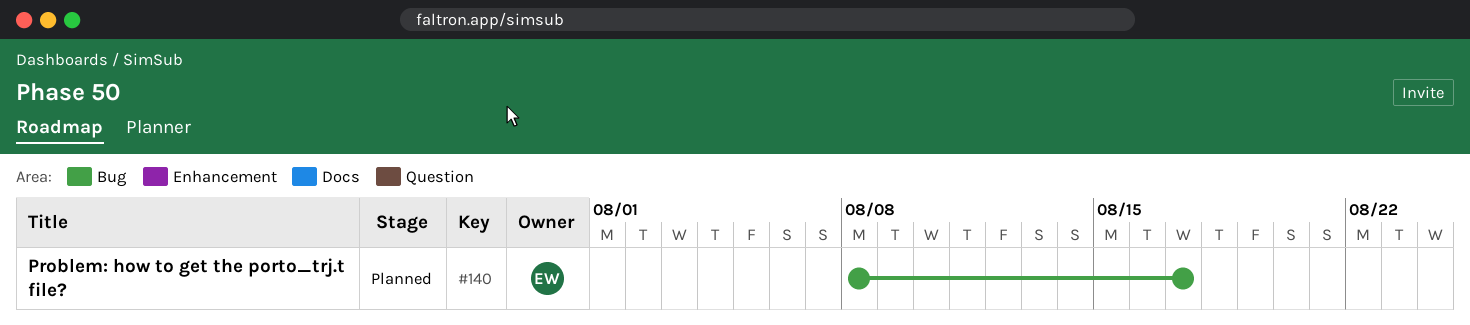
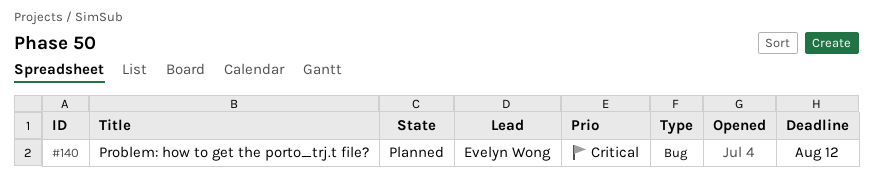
#140, due: Aug 17 -> Aug 12

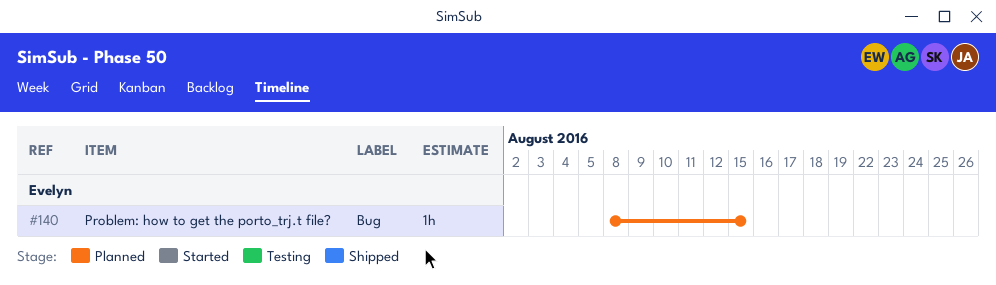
#140, due: Aug 12 -> Aug 15

